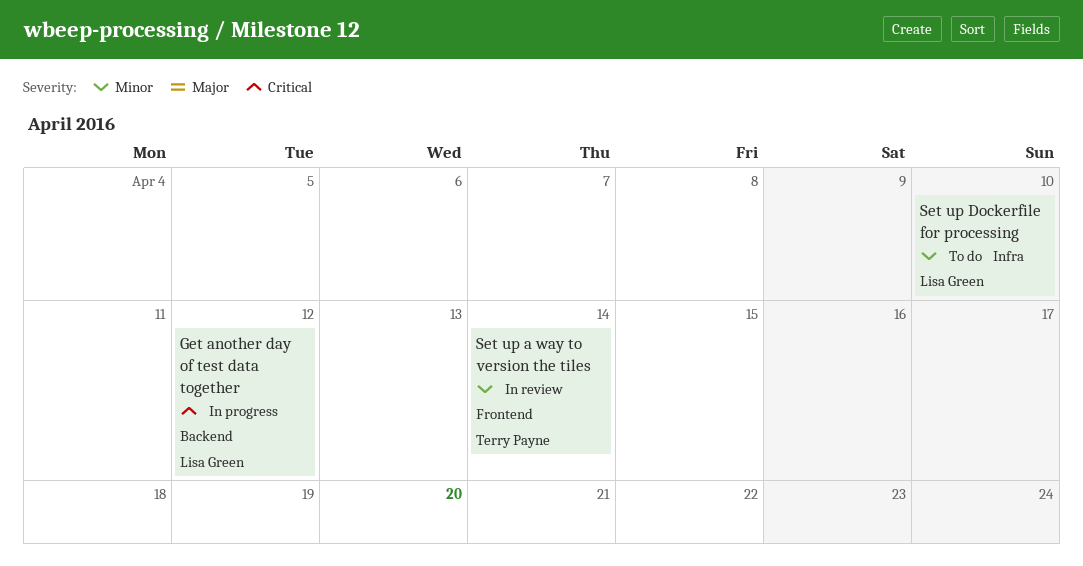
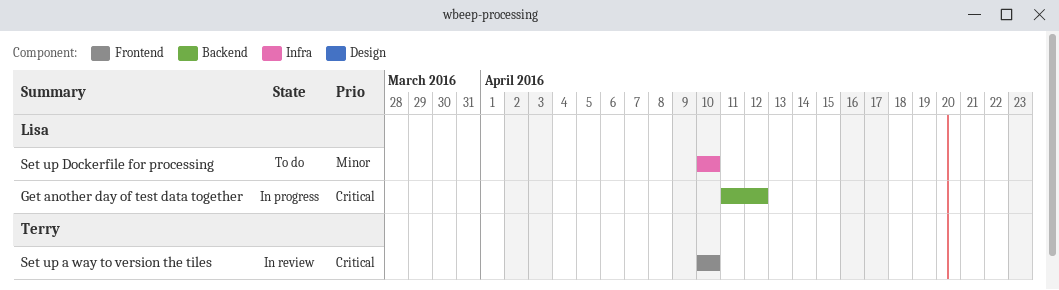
Set up a way to version the tiles, priority: Minor -> Critical
Set up a way to version the tiles, due: Apr 14 -> Apr 10

